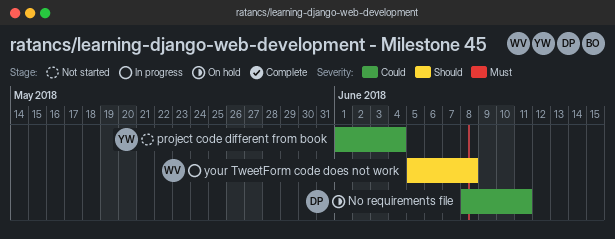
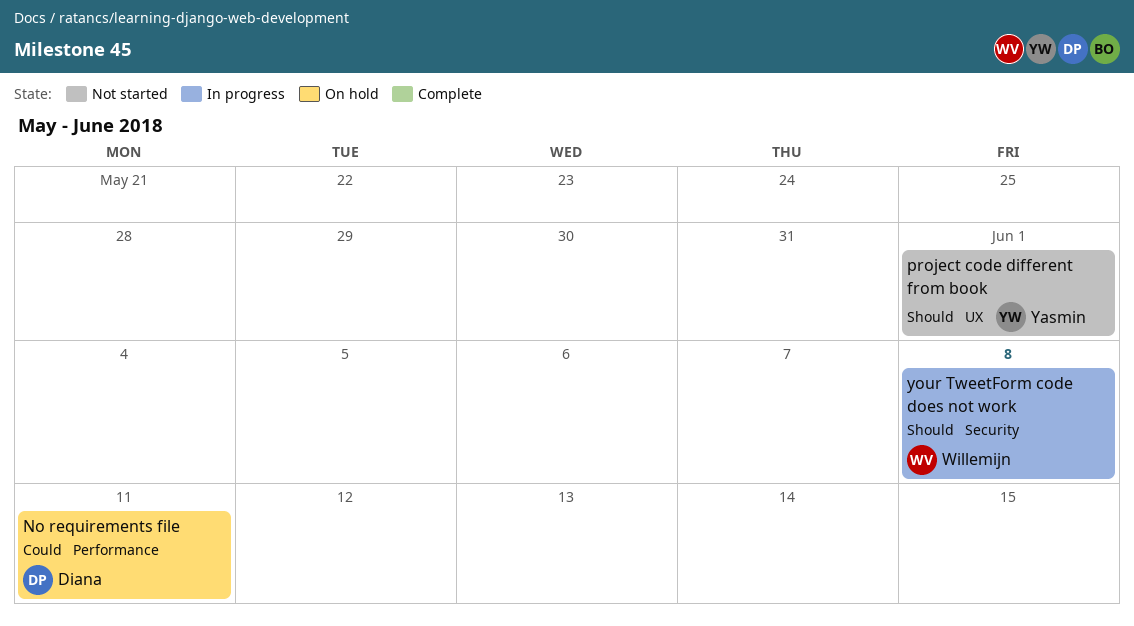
project code different from book, priority: Could -> Should
project code different from book, due: Jun 4 -> Jun 1

